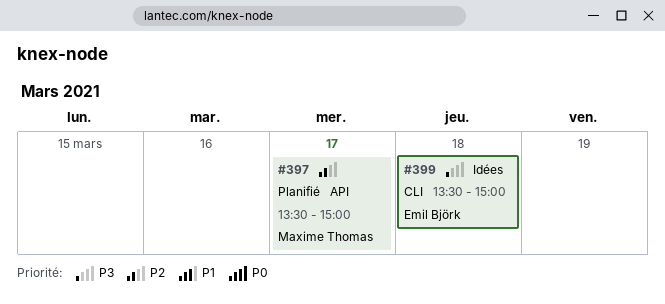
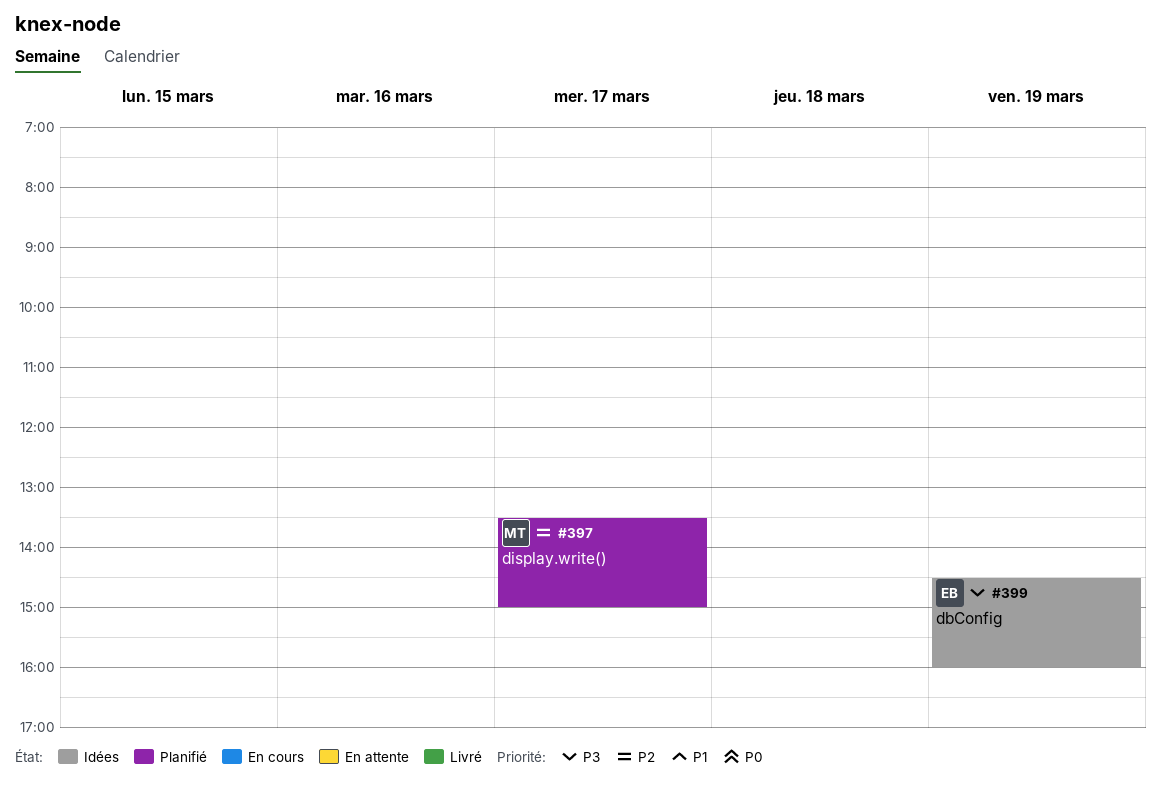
#399, day: Mar 18 -> Mar 19
#399, begins: 13:30 -> 14:30
#399, ends: 15:00 -> 16:00

